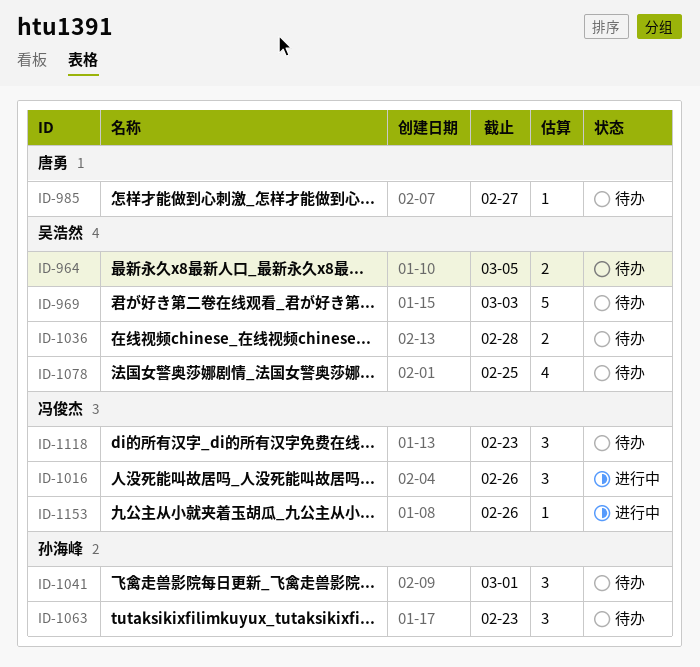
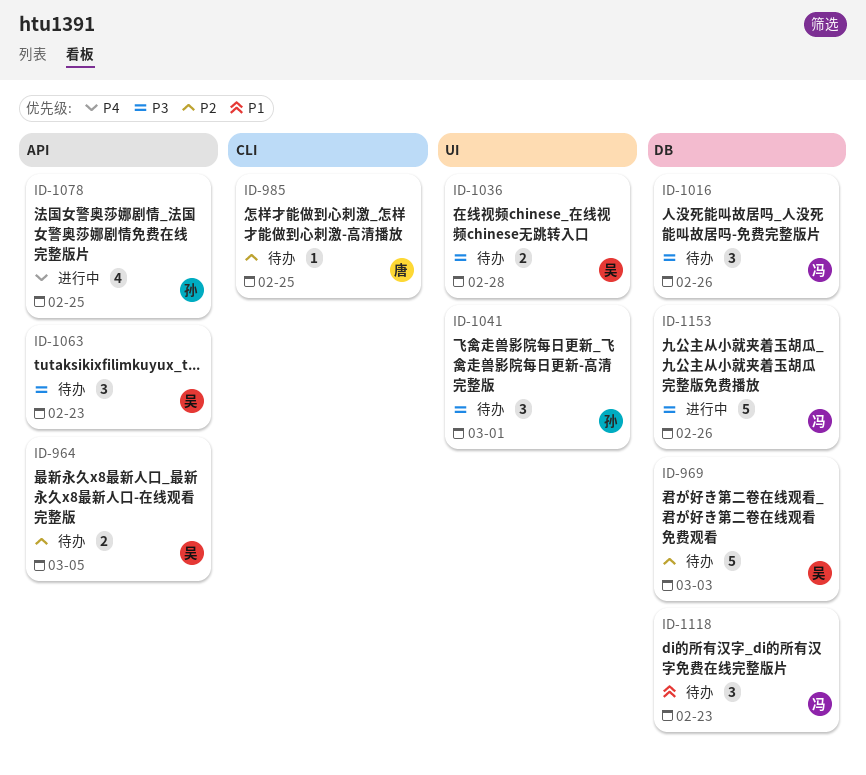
ID-985, due: Feb 27 -> Feb 25
ID-1016, status: 进行中 -> 待办
ID-1063, owner: 孙海峰 -> 吴浩然
ID-1078, status: 待办 -> 进行中
ID-1078, owner: 吴浩然 -> 孙海峰
ID-1153, estimate: 1 -> 5

